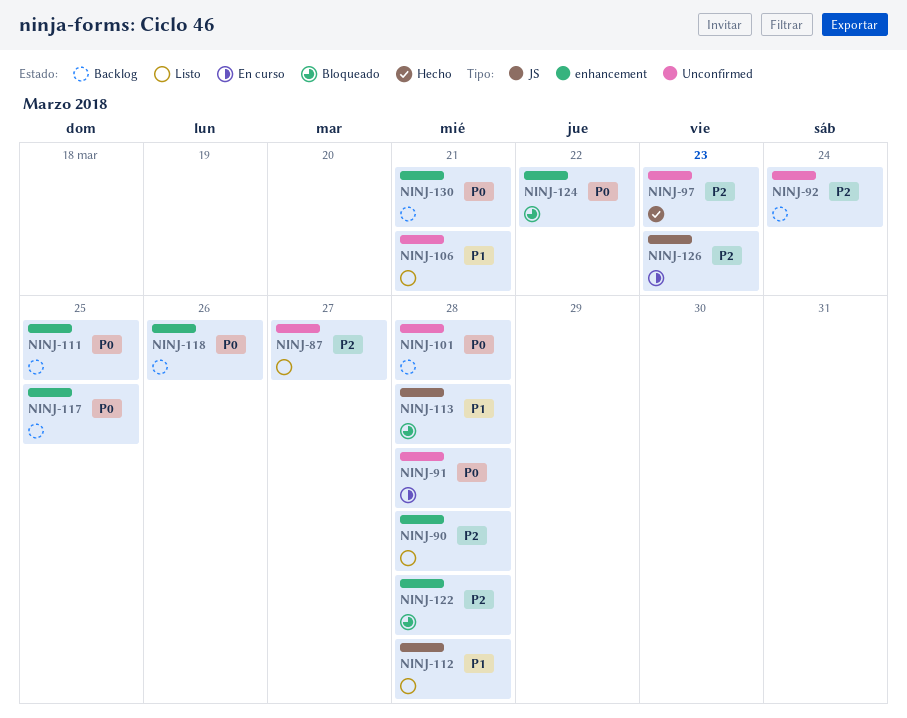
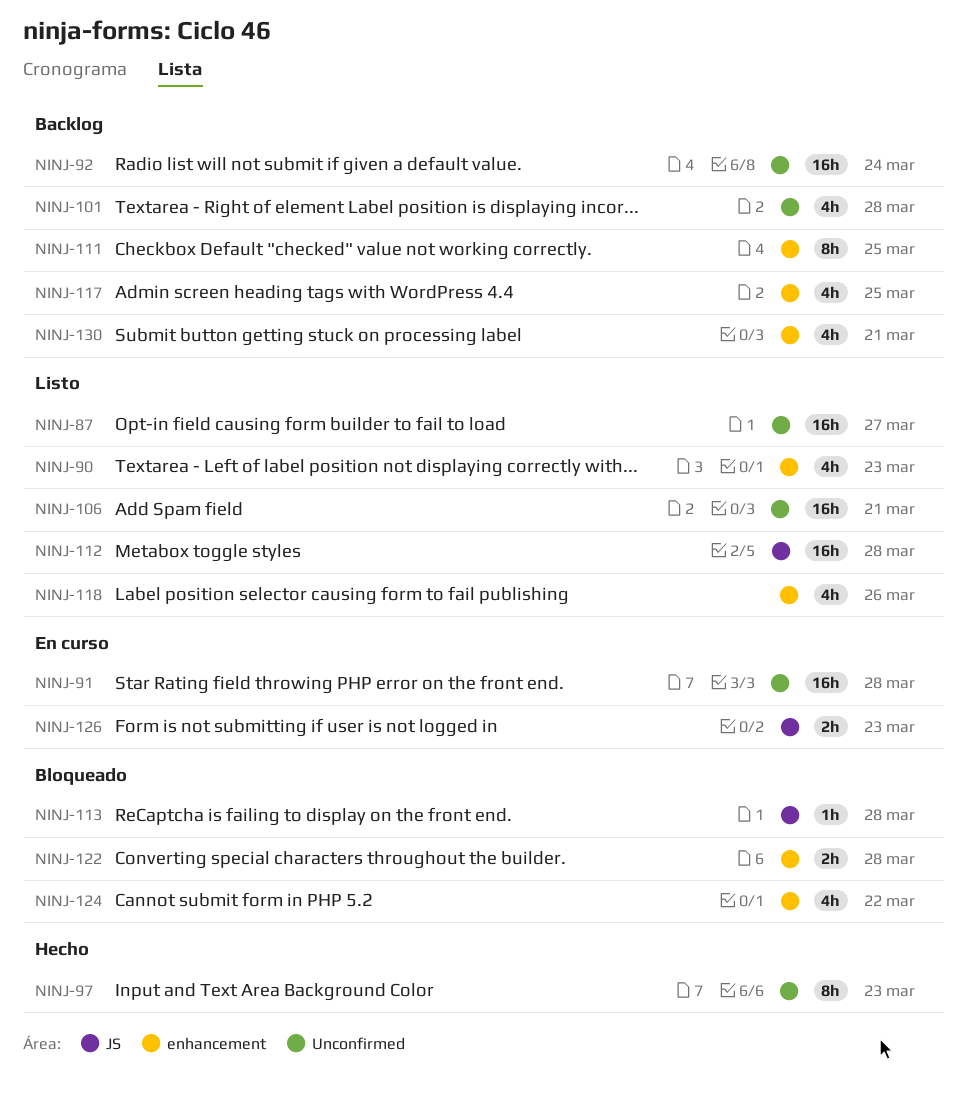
NINJ-90, due: Mar 28 -> Mar 23
NINJ-118, status: Backlog -> Listo

